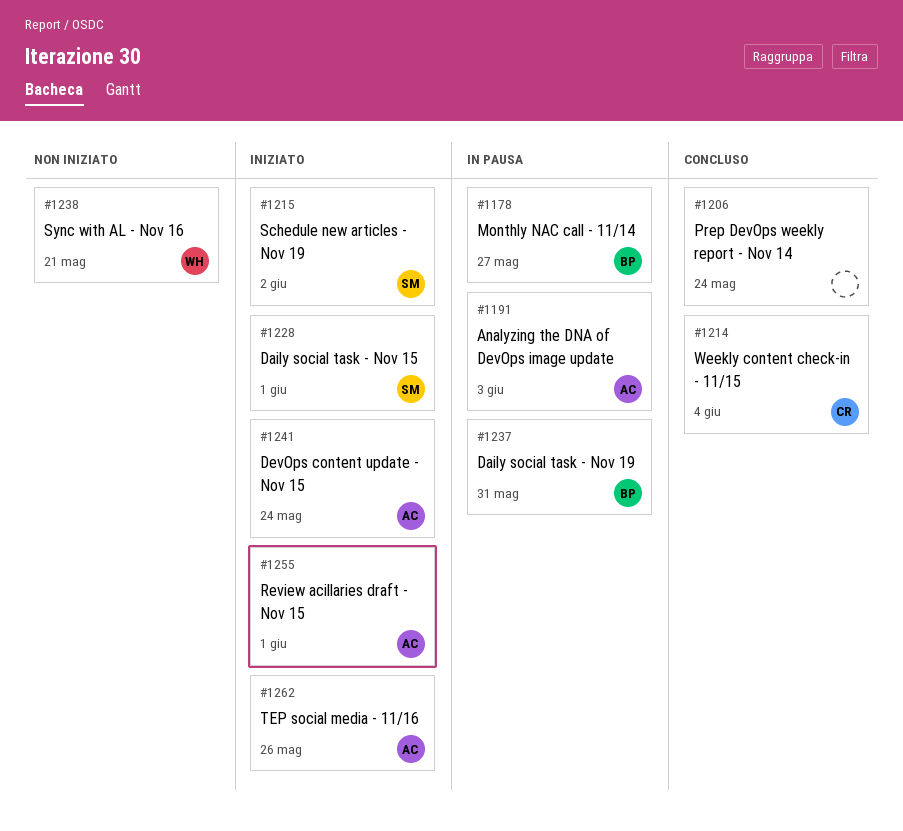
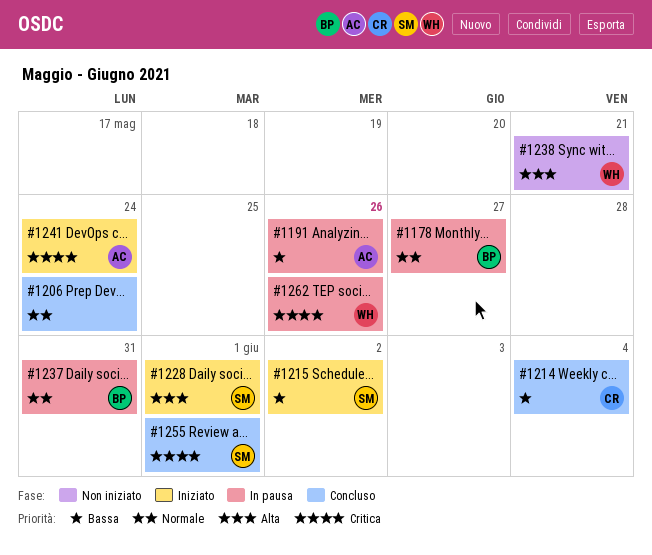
#1191, due: Jun 3 -> May 26
#1255, status: Iniziato -> Concluso
#1255, owner: AC -> SM
#1262, status: Iniziato -> In pausa
#1262, owner: AC -> WH

